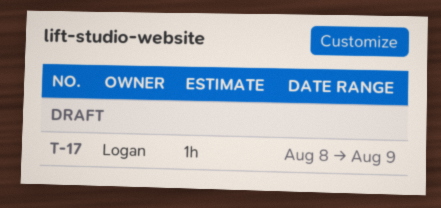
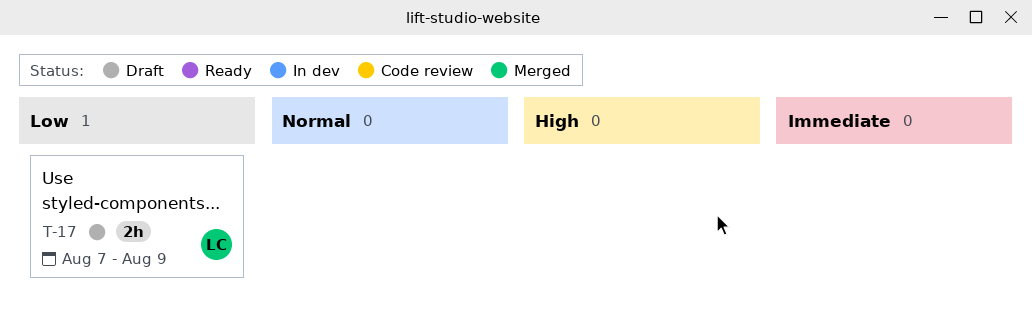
T-17, estimate: 1h -> 2h
T-17, start: Aug 8 -> Aug 7

